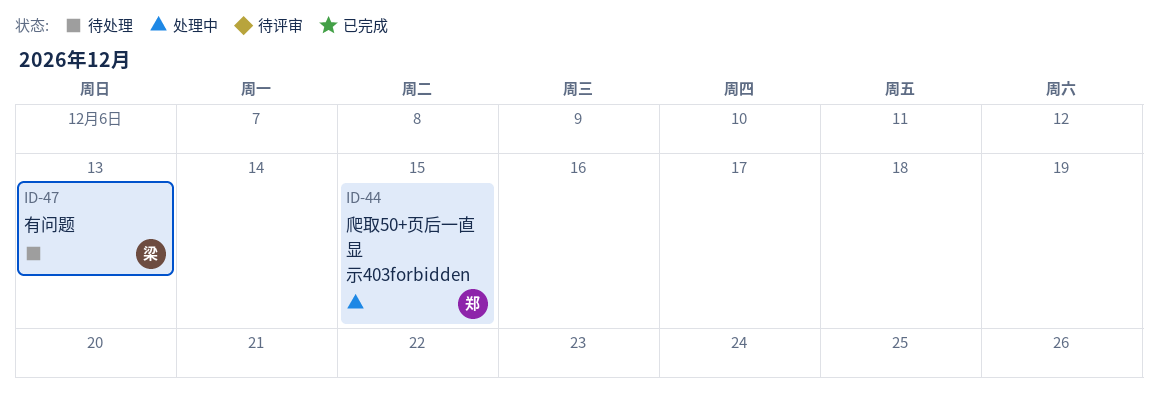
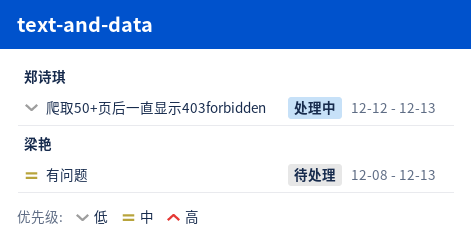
爬取50+页后一直显示403forbidden, due: Dec 15 -> Dec 13

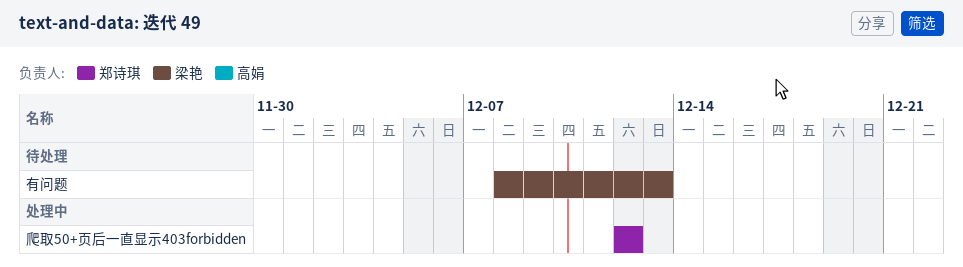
爬取50+页后一直显示403forbidden, due: Dec 13 -> Dec 12

